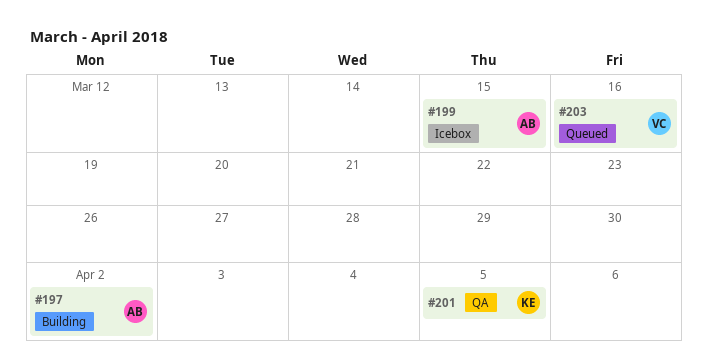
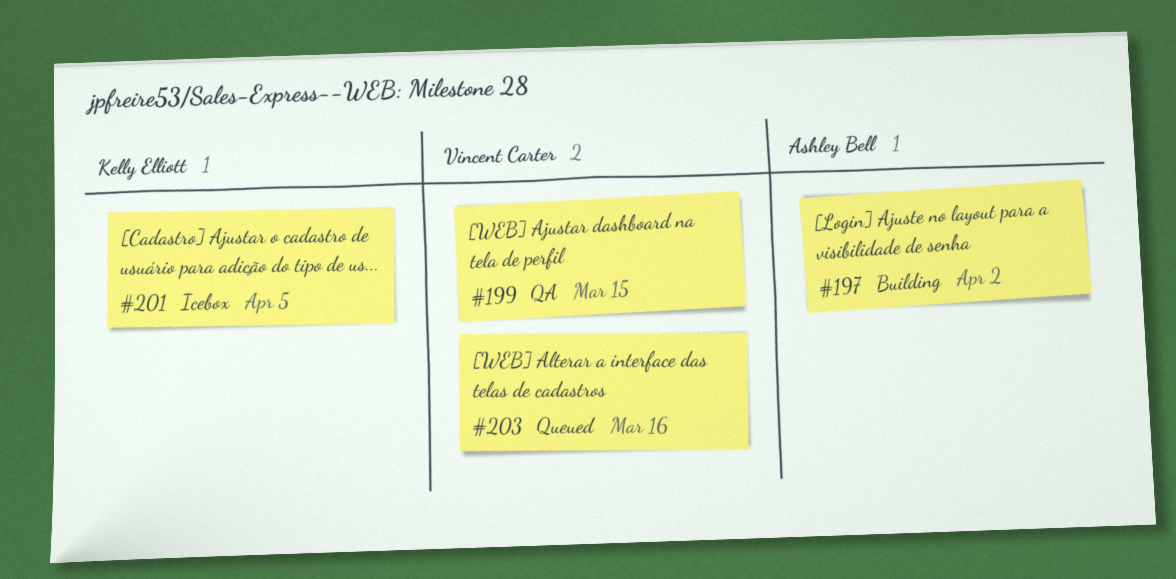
#199, status: Icebox -> QA
#199, owner: Ashley Bell -> Vincent Carter
#201, status: QA -> Icebox

